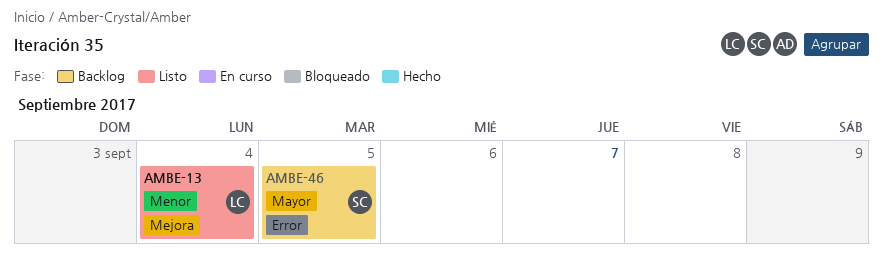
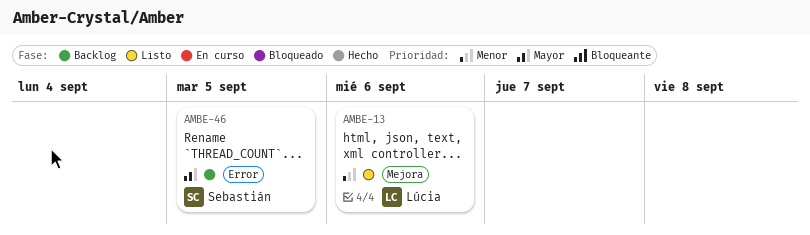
AMBE-13, due: Sep 4 -> Sep 6

